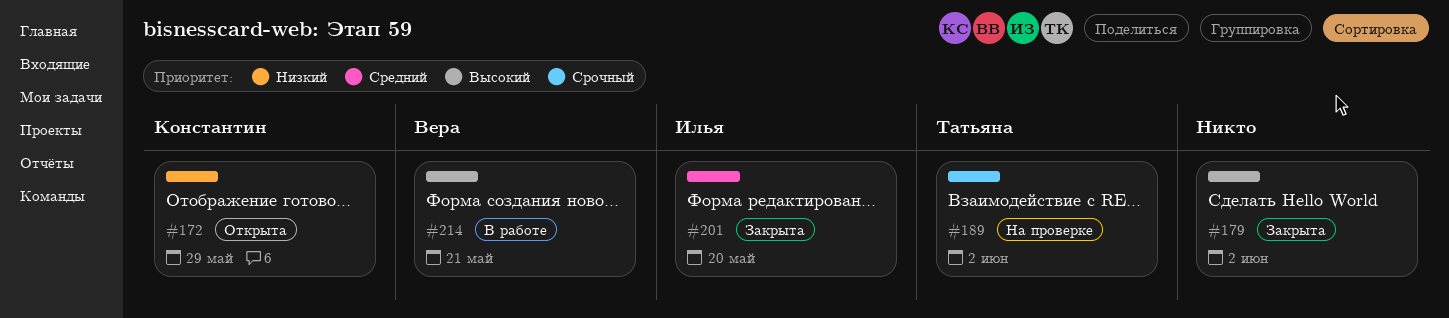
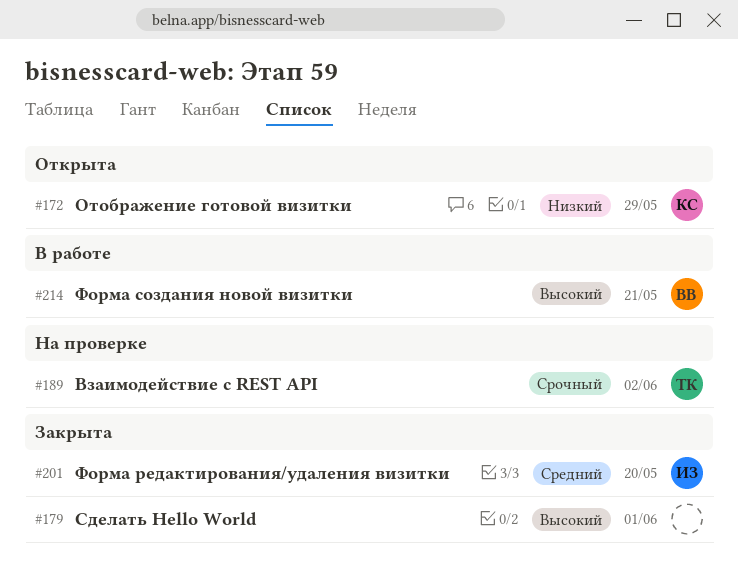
#179, due: Jun 2 -> Jun 1

